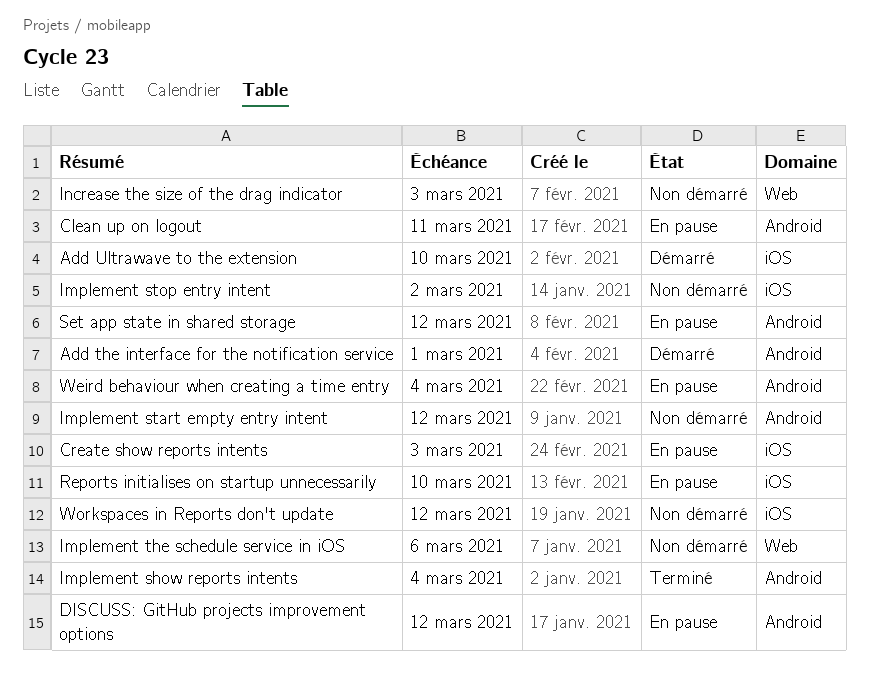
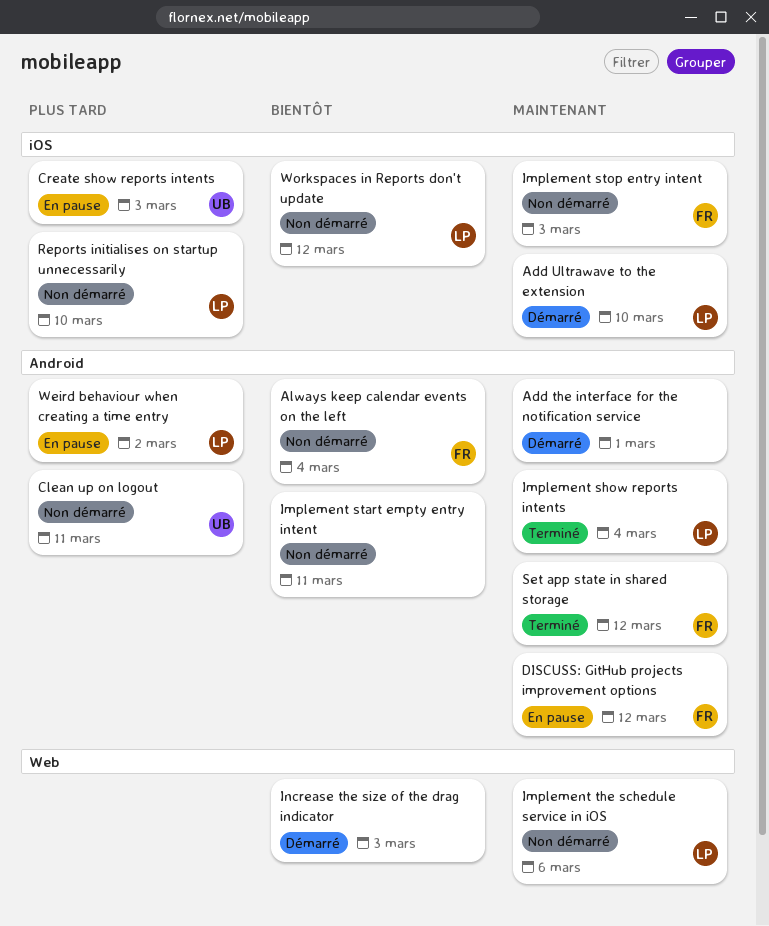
Always keep calendar events on the left: none -> present
Clean up on logout, status: En pause -> Non démarré
Implement start empty entry intent, due: Mar 12 -> Mar 11
Implement stop entry intent, due: Mar 2 -> Mar 3
Increase the size of the drag indicator, status: Non démarré -> Démarré
Reports initialises on startup unnecessarily, status: En pause -> Non démarré
Set app state in shared storage, status: En pause -> Terminé
Weird behaviour when creating a time entry, due: Mar 4 -> Mar 2

